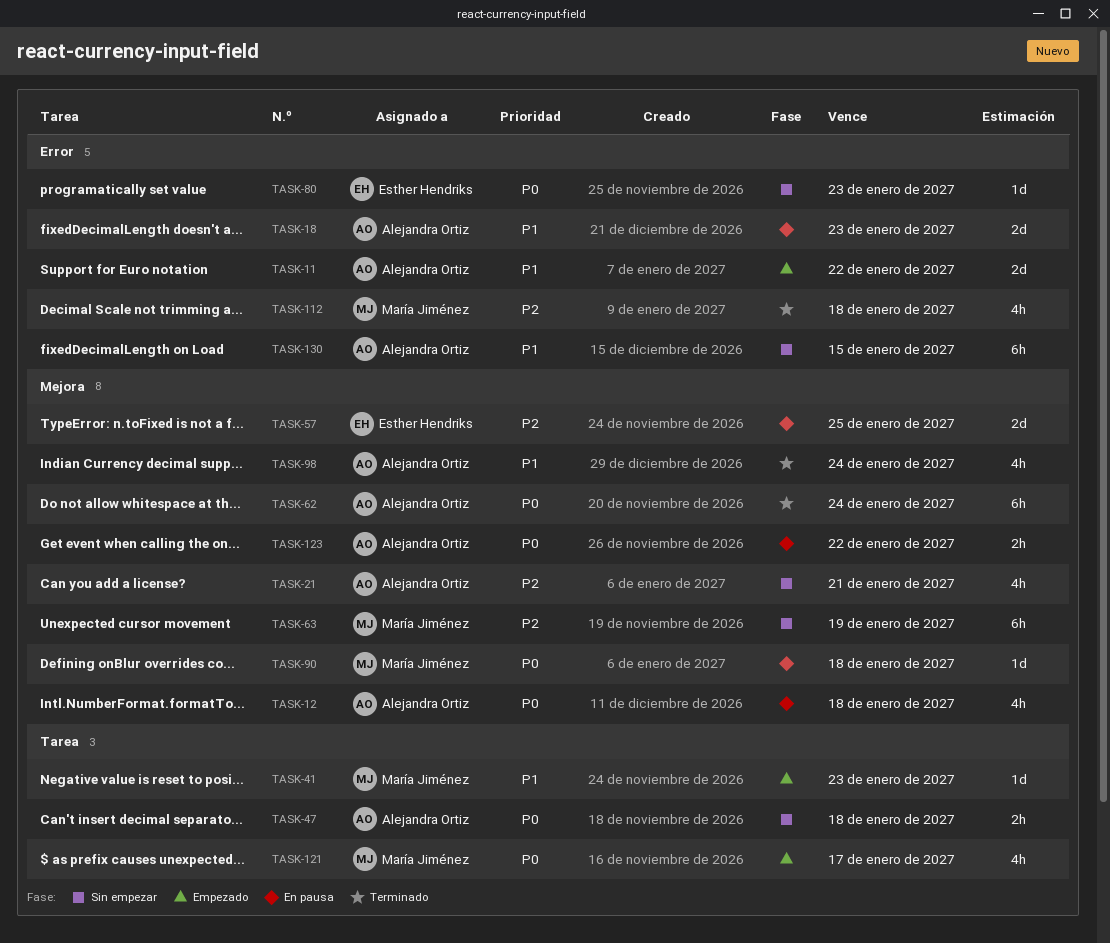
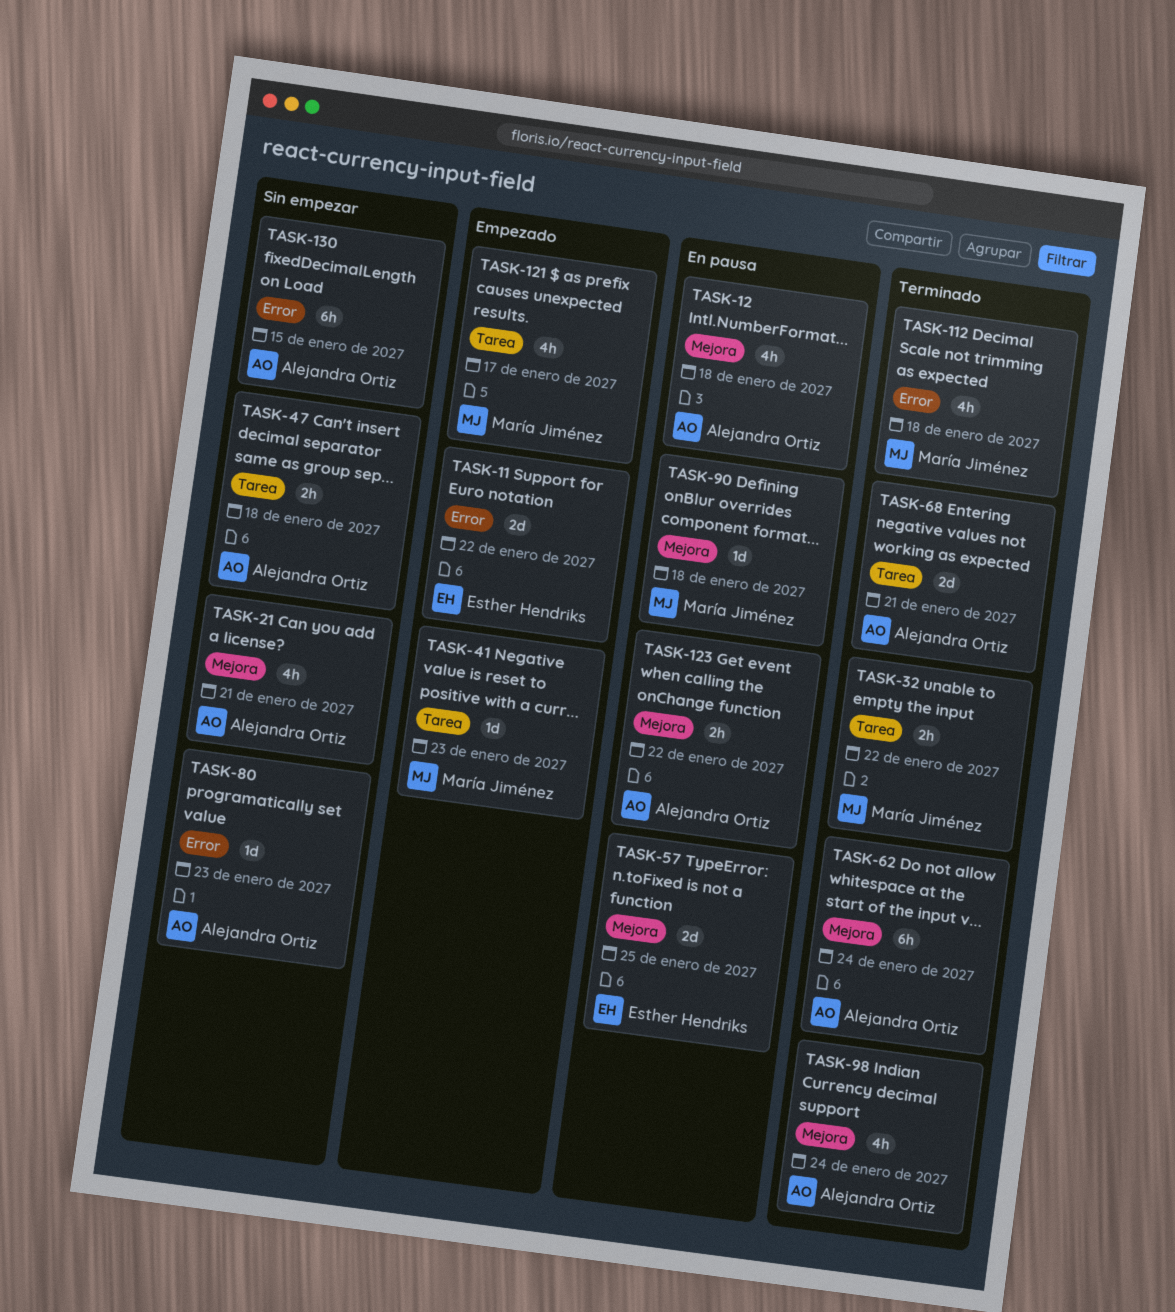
TASK-11, owner: Alejandra Ortiz -> Esther Hendriks
TASK-18: present -> none
TASK-32: none -> present
TASK-63: present -> none
TASK-68: none -> present
TASK-80, owner: Esther Hendriks -> Alejandra Ortiz

